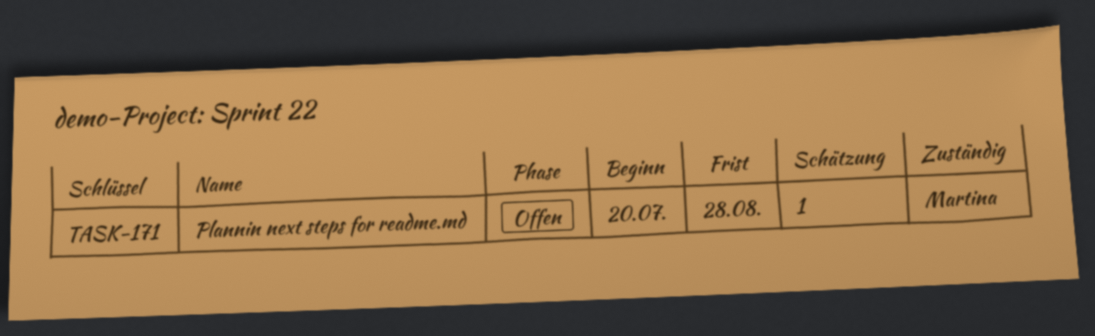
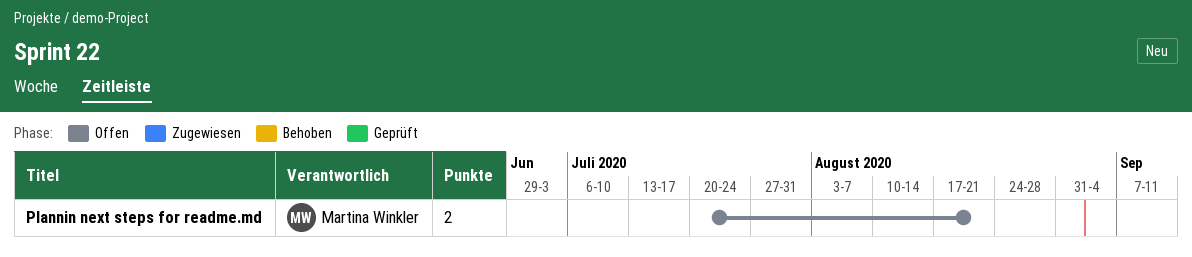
Plannin next steps for readme.md, estimate: 1 -> 2
Plannin next steps for readme.md, due: Aug 28 -> Aug 21

